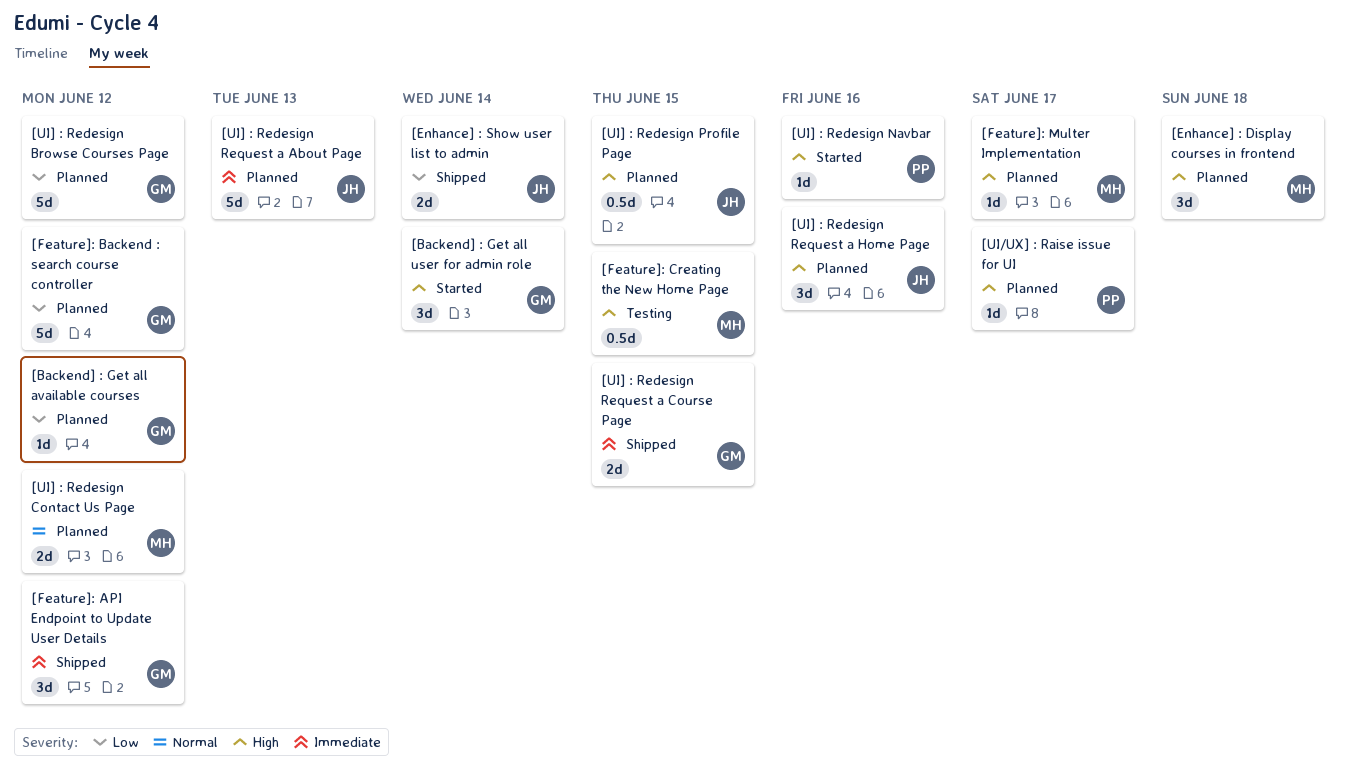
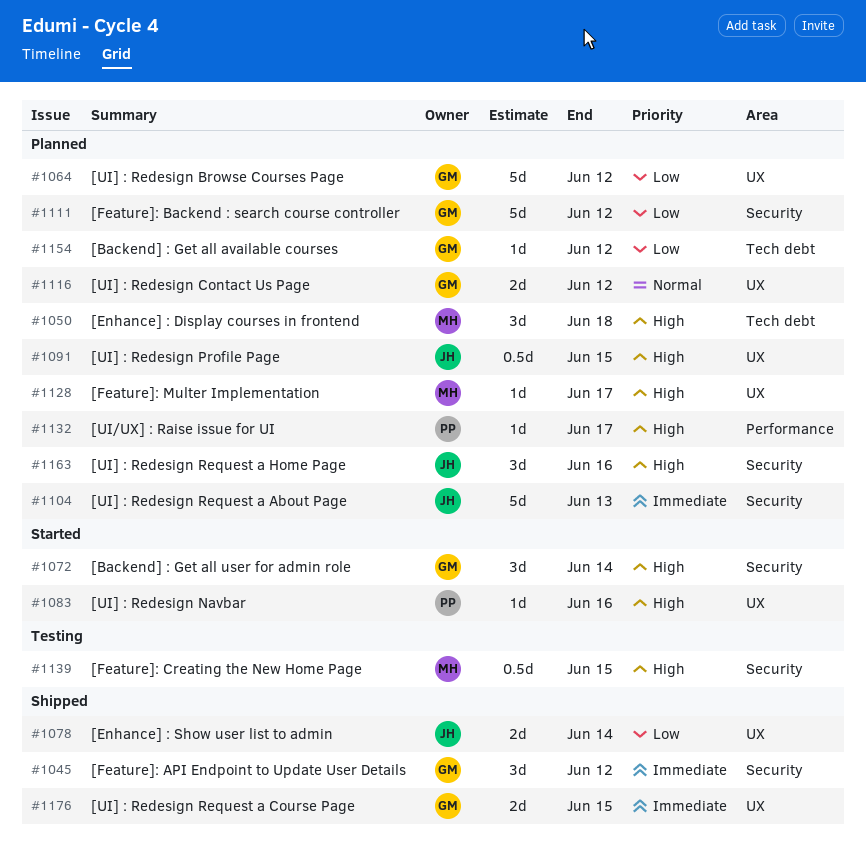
[UI] : Redesign Contact Us Page, owner: MH -> GM

